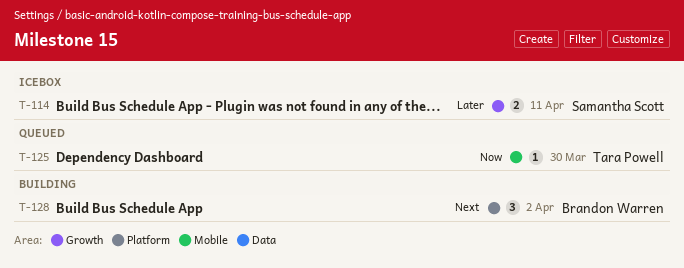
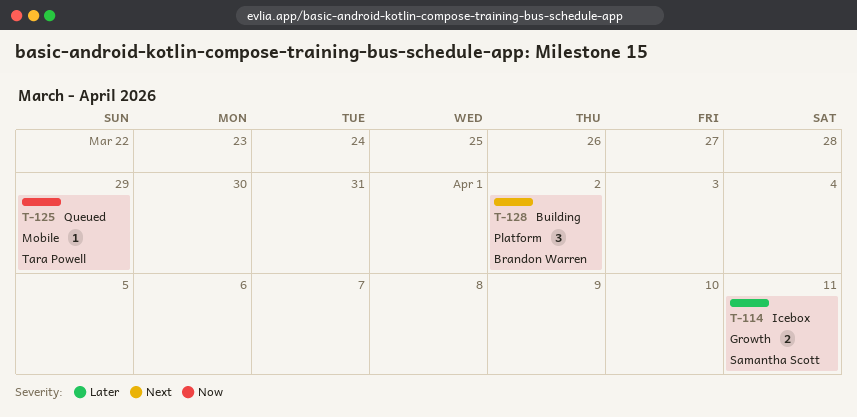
T-125, due: Mar 30 -> Mar 29

